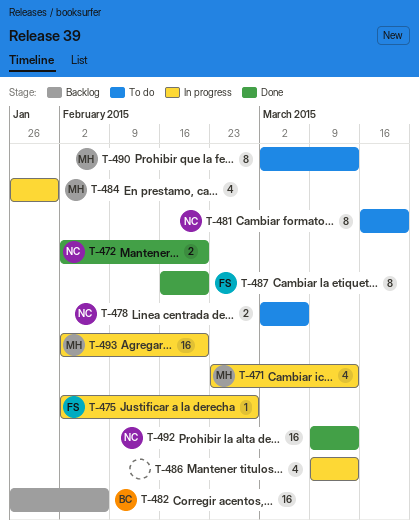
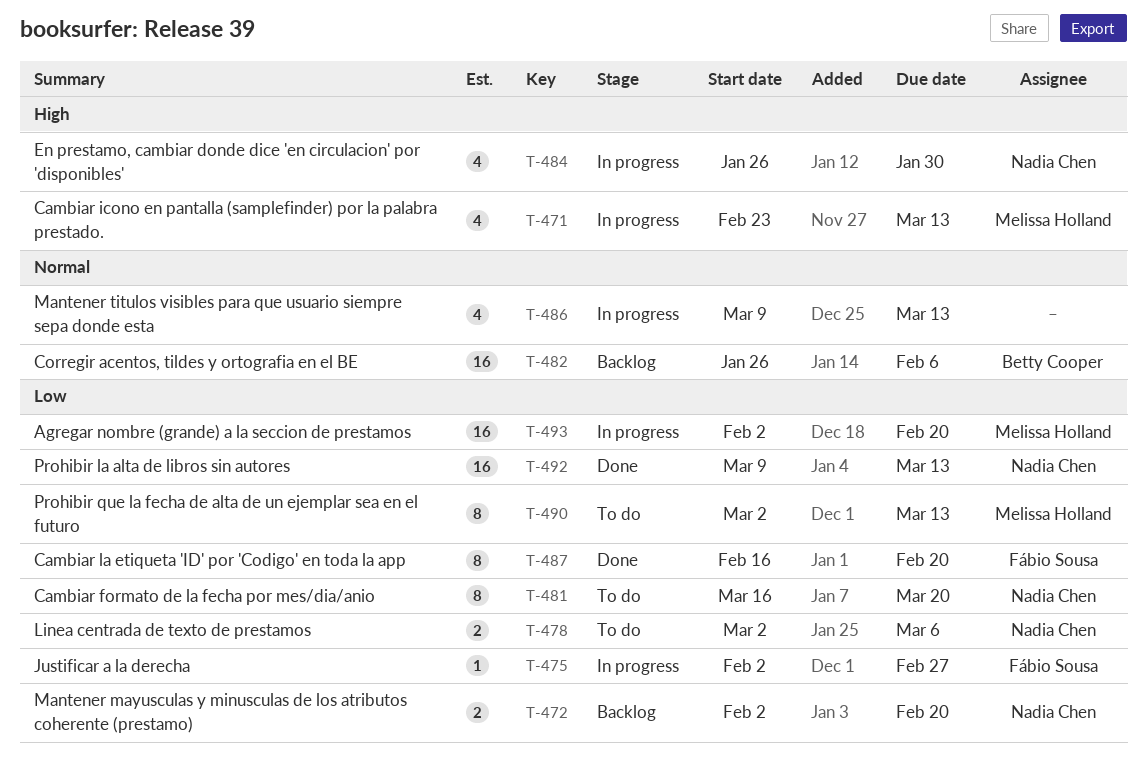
T-472, status: Done -> Backlog
T-484, owner: Melissa Holland -> Nadia Chen

